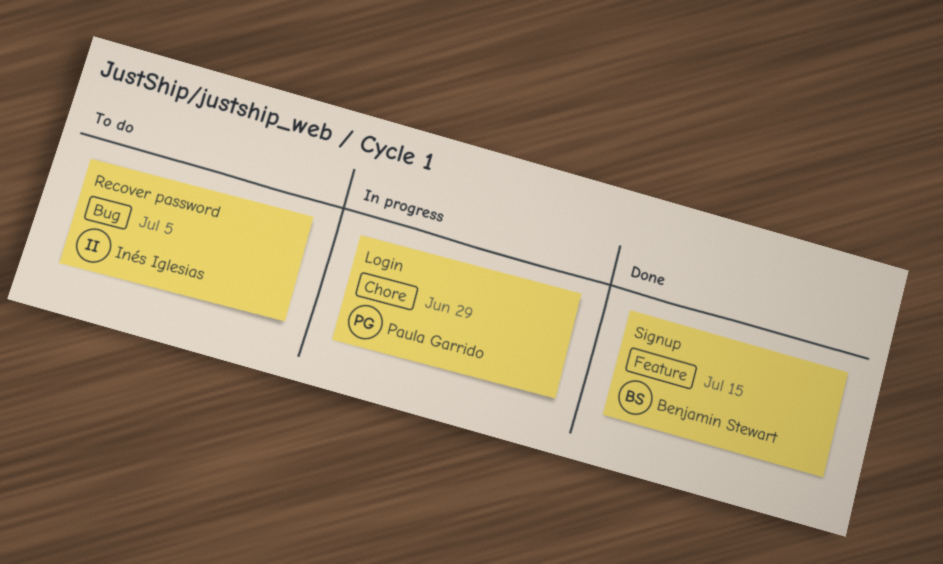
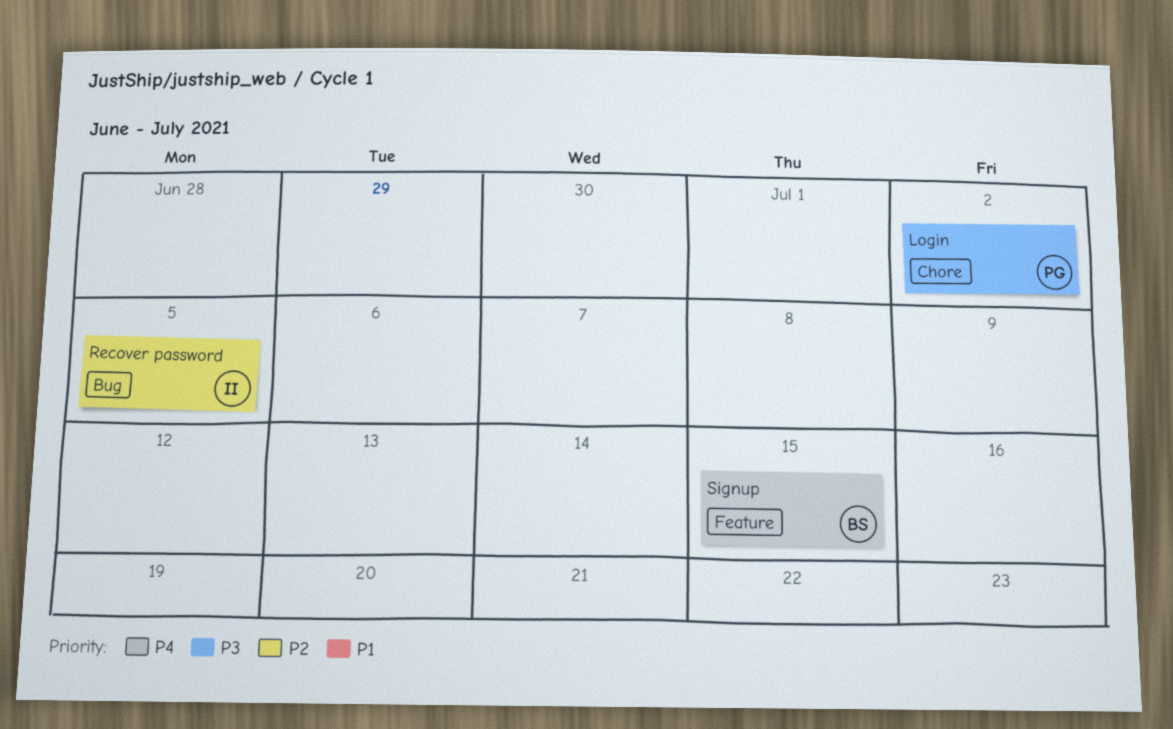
Login, due: Jun 29 -> Jul 2

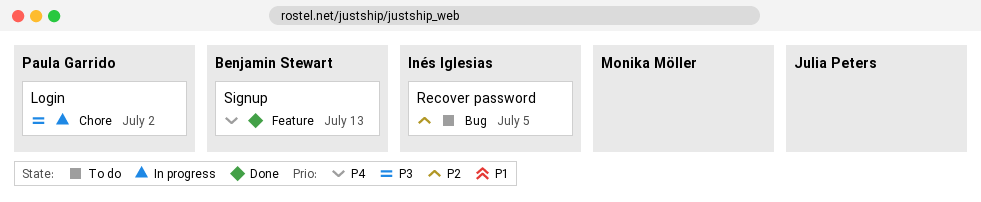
Signup, due: Jul 15 -> Jul 13

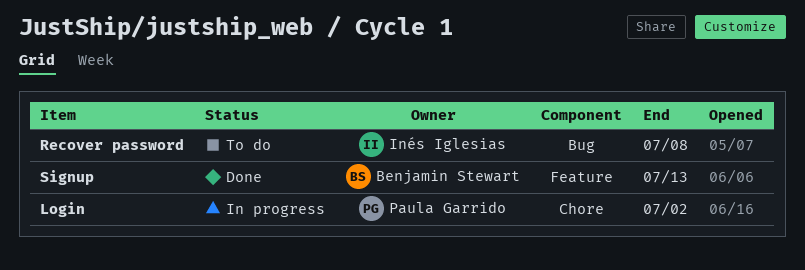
Recover password, due: Jul 5 -> Jul 8

